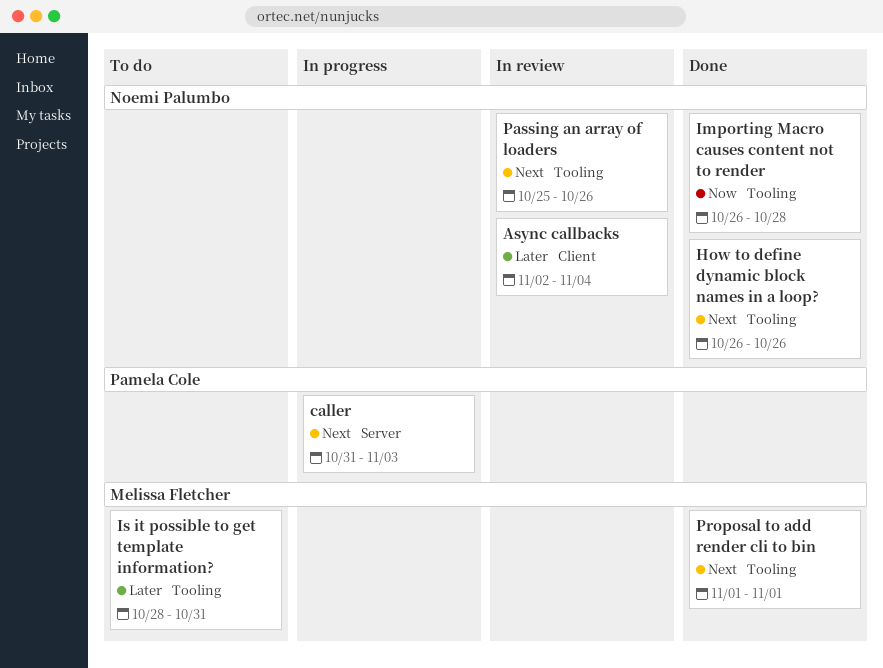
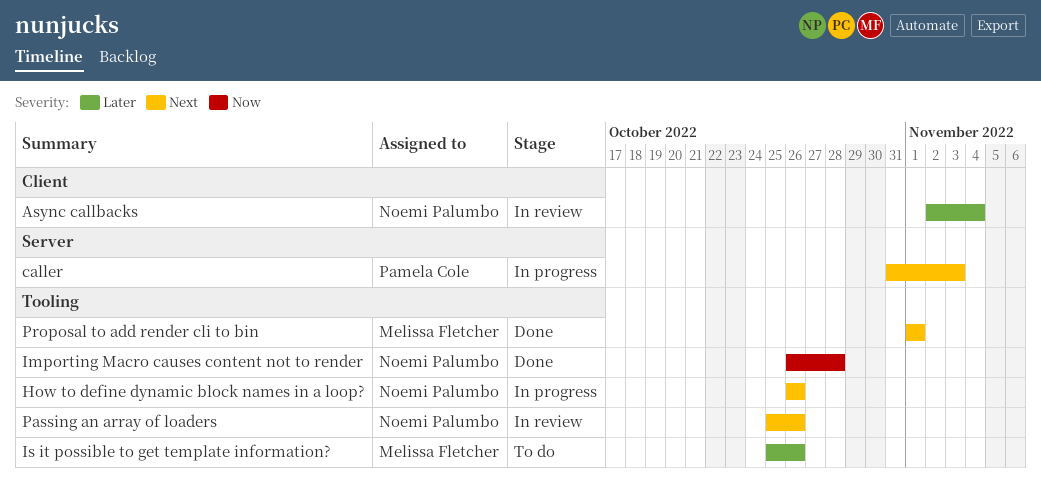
How to define dynamic block names in a loop?, status: Done -> In progress
Is it possible to get template information?, start: Oct 28 -> Oct 25
Is it possible to get template information?, due: Oct 31 -> Oct 26

